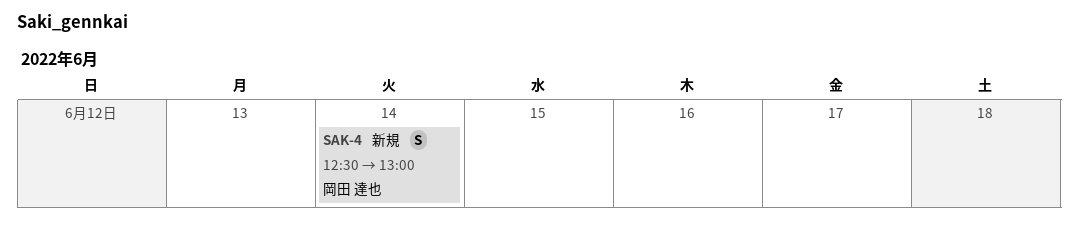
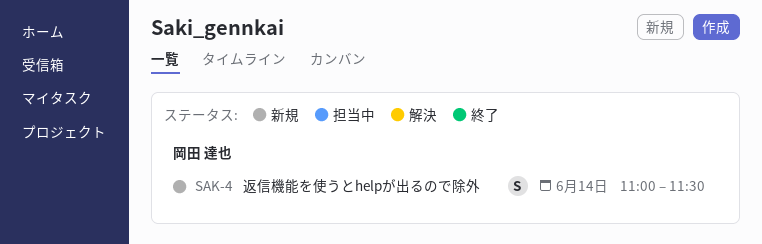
SAK-4, begins: 12:30 -> 11:00
SAK-4, ends: 13:00 -> 11:30

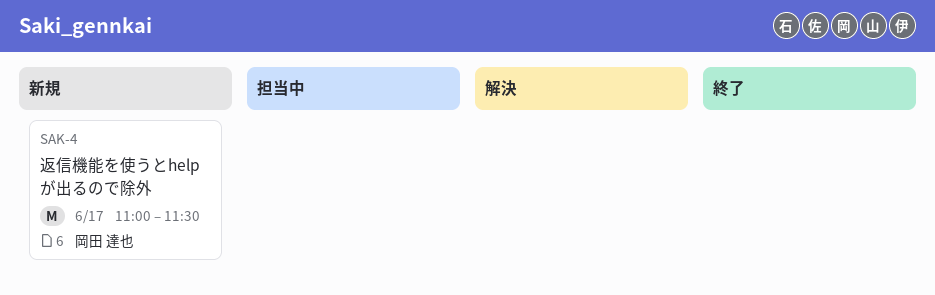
SAK-4, estimate: S -> M
SAK-4, day: Jun 14 -> Jun 17

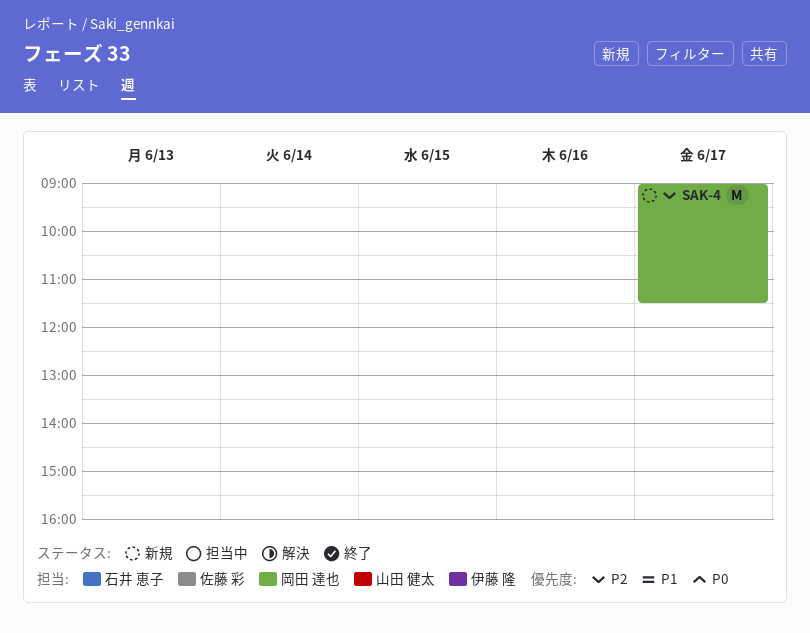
SAK-4, begins: 11:00 -> 09:00

